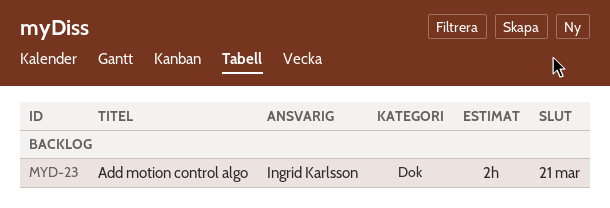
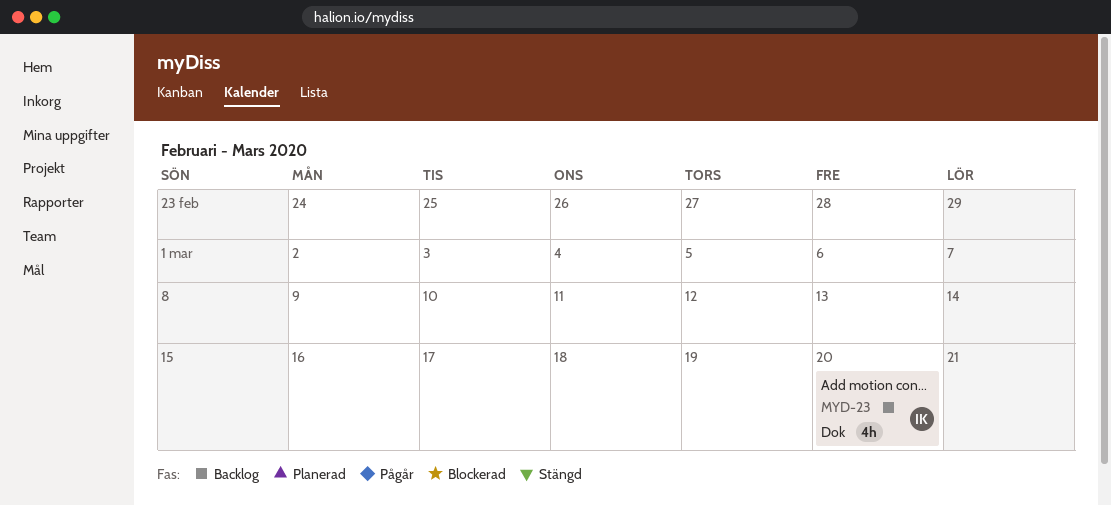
MYD-23, estimate: 2h -> 4h
MYD-23, due: Mar 21 -> Mar 20

